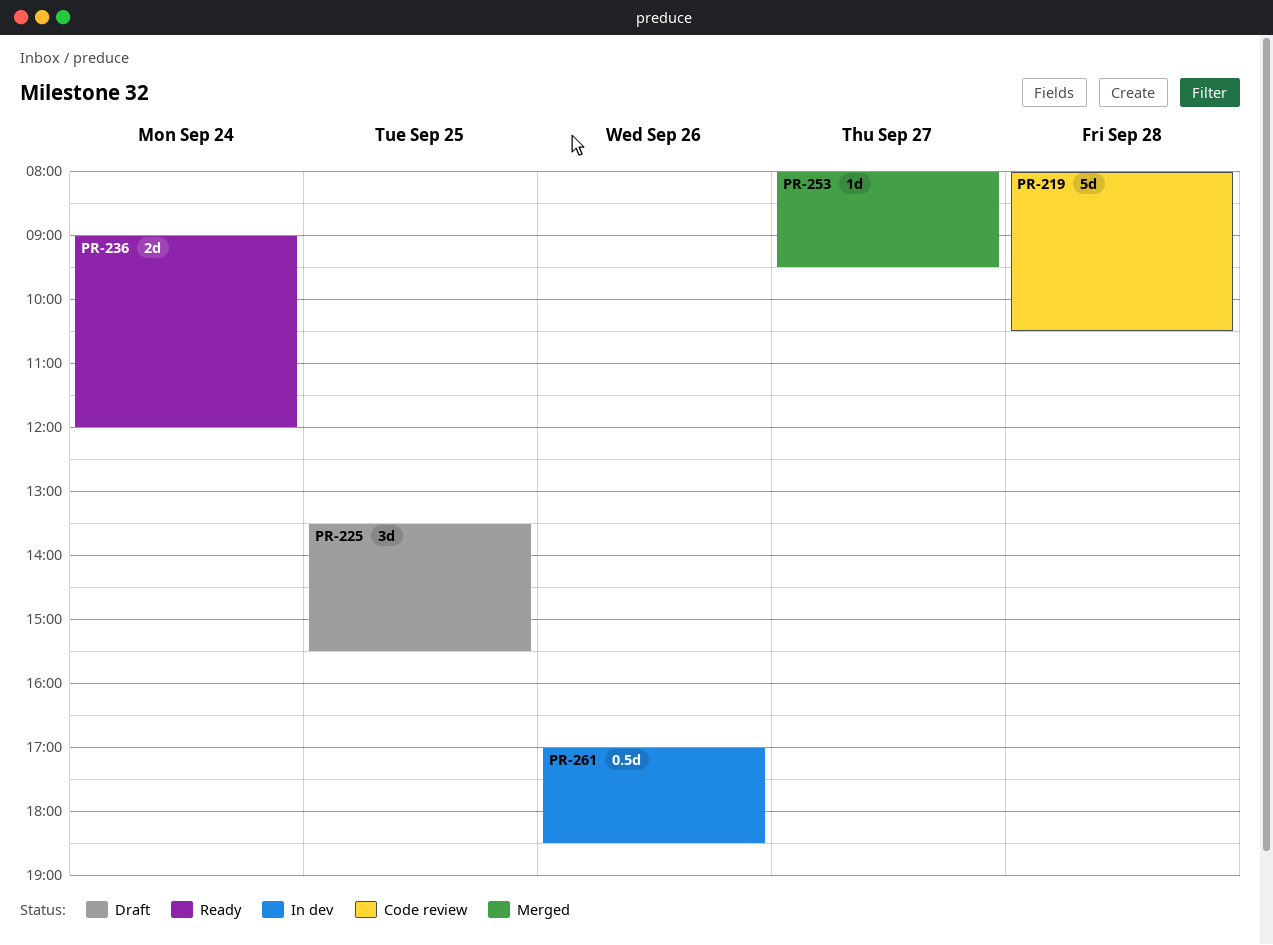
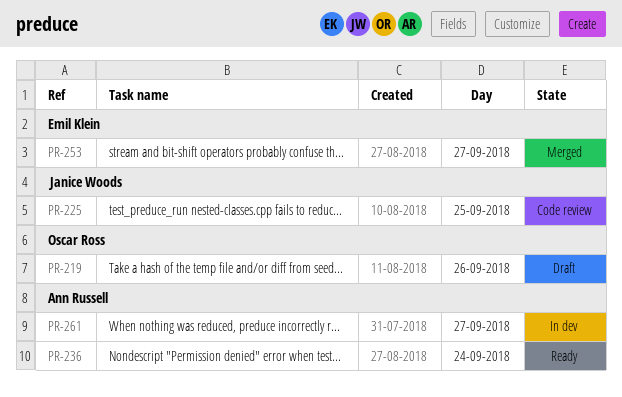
PR-219, status: Code review -> Draft
PR-219, day: Sep 28 -> Sep 26
PR-225, status: Draft -> Code review
PR-261, day: Sep 26 -> Sep 27

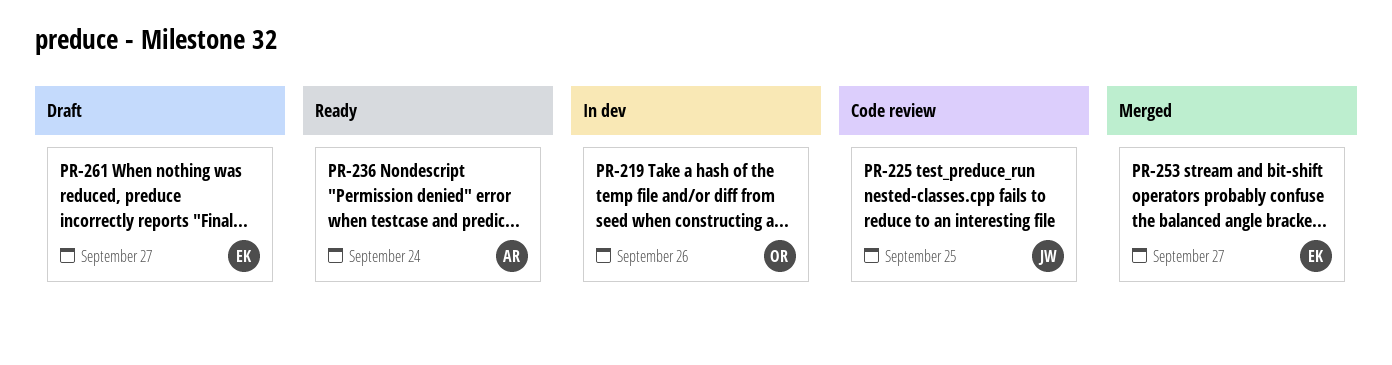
PR-219, status: Draft -> In dev
PR-261, status: In dev -> Draft
PR-261, owner: Ann Russell -> Emil Klein

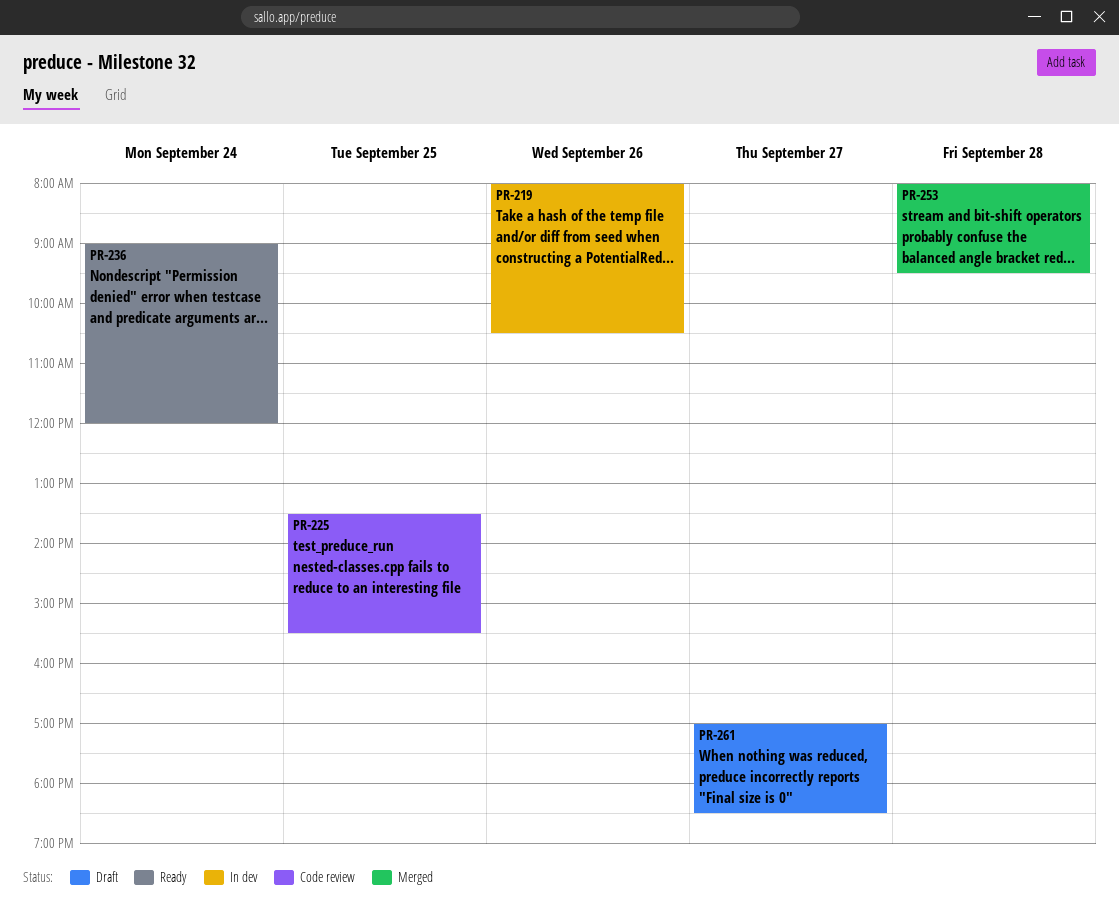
PR-253, day: Sep 27 -> Sep 28

